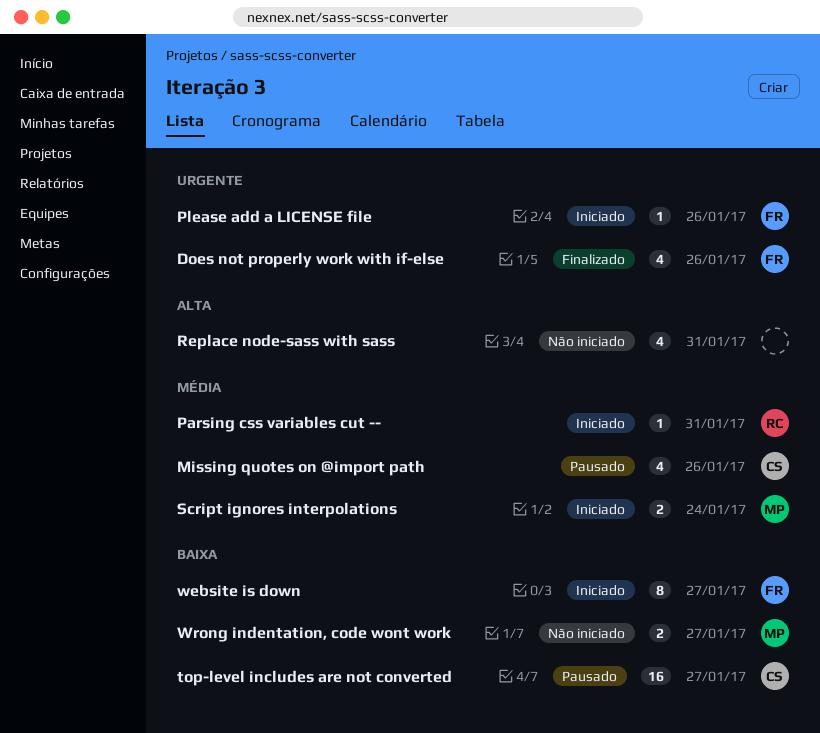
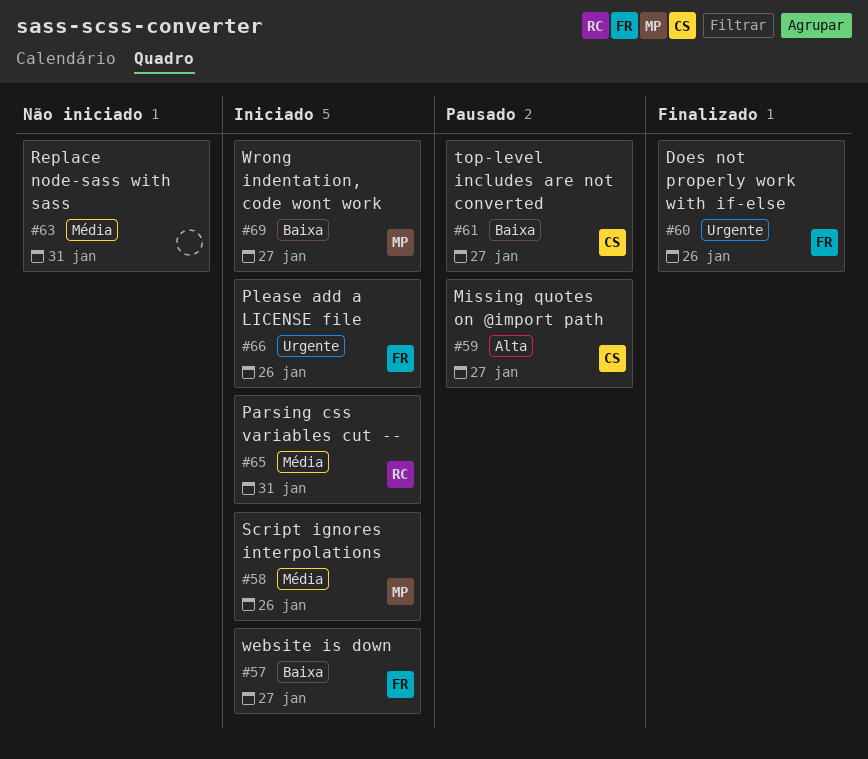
Missing quotes on @import path, priority: Média -> Alta
Missing quotes on @import path, due: Jan 26 -> Jan 27
Replace node-sass with sass, priority: Alta -> Média
Script ignores interpolations, due: Jan 24 -> Jan 26
Wrong indentation, code wont work, status: Não iniciado -> Iniciado

